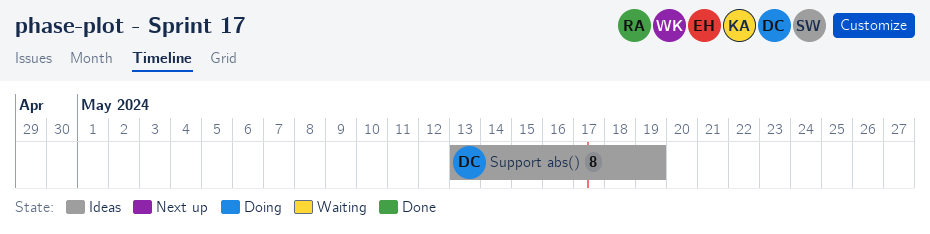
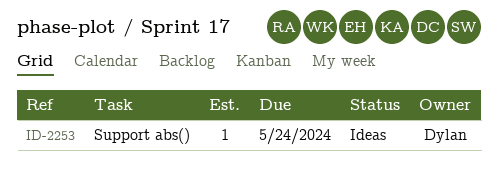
Support abs(), estimate: 8 -> 1
Support abs(), due: May 19 -> May 24

